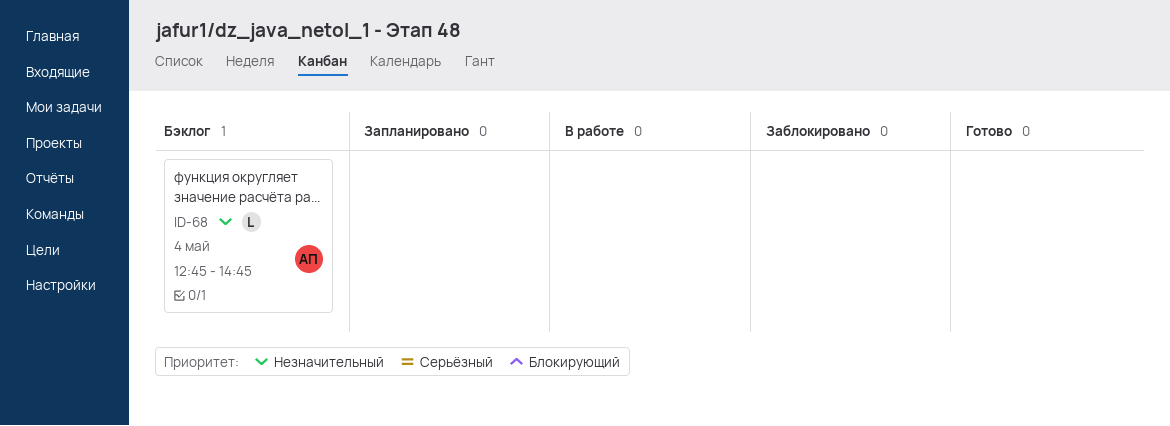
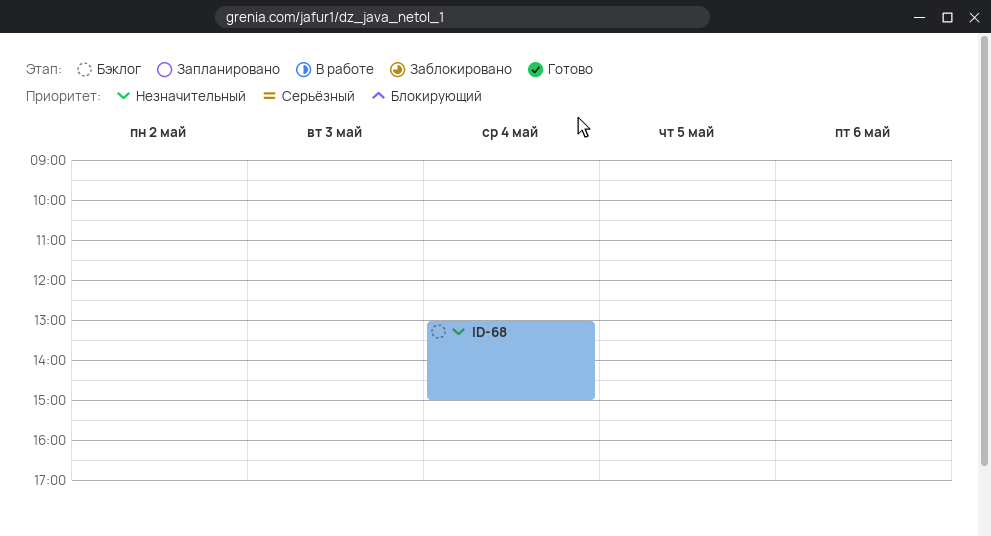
ID-68, begins: 12:45 -> 13:00
ID-68, ends: 14:45 -> 15:00

